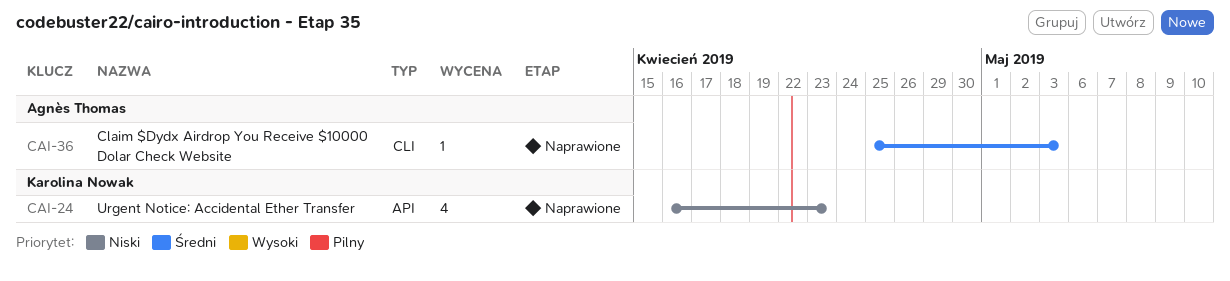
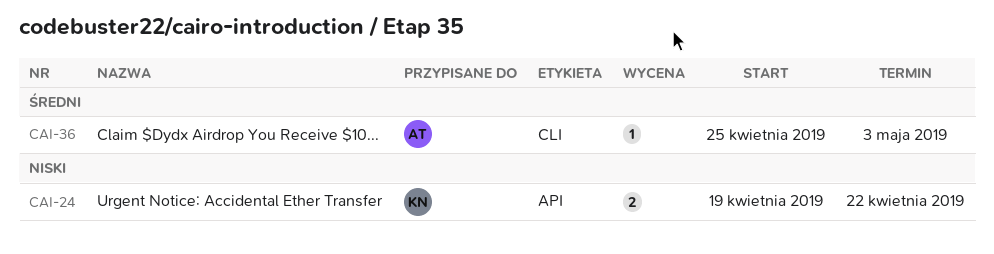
CAI-24, estimate: 4 -> 2
CAI-24, start: Apr 16 -> Apr 19
CAI-24, due: Apr 23 -> Apr 22

